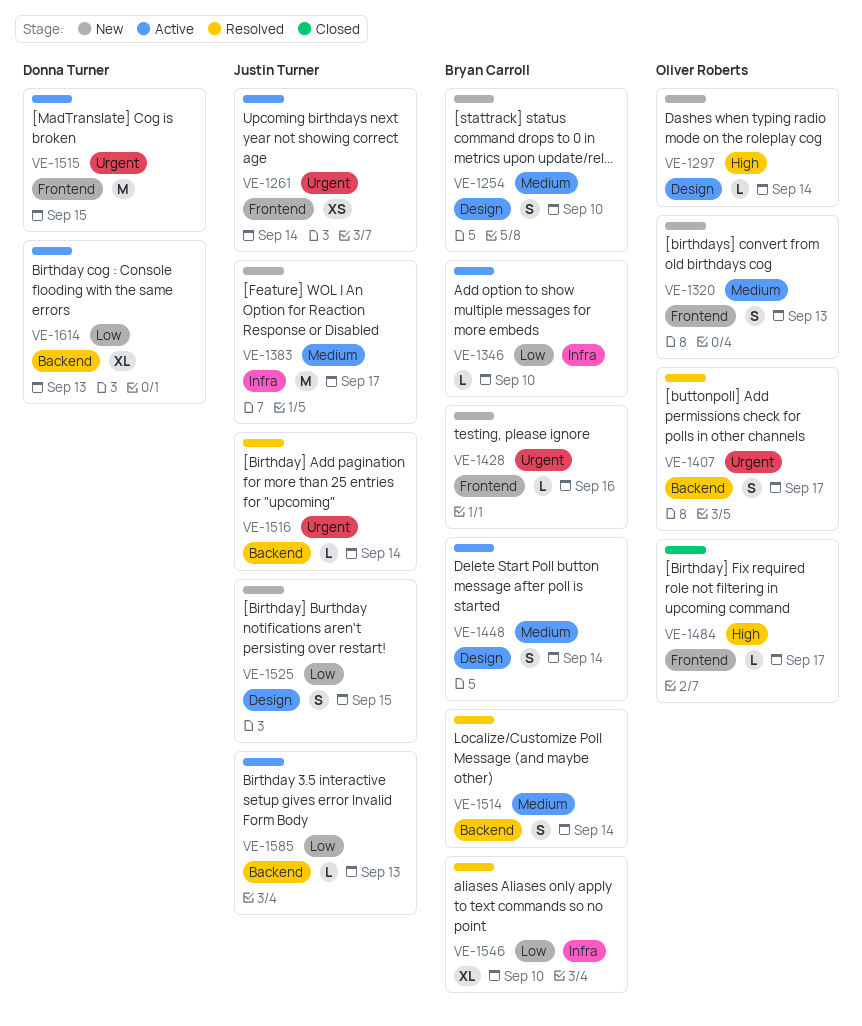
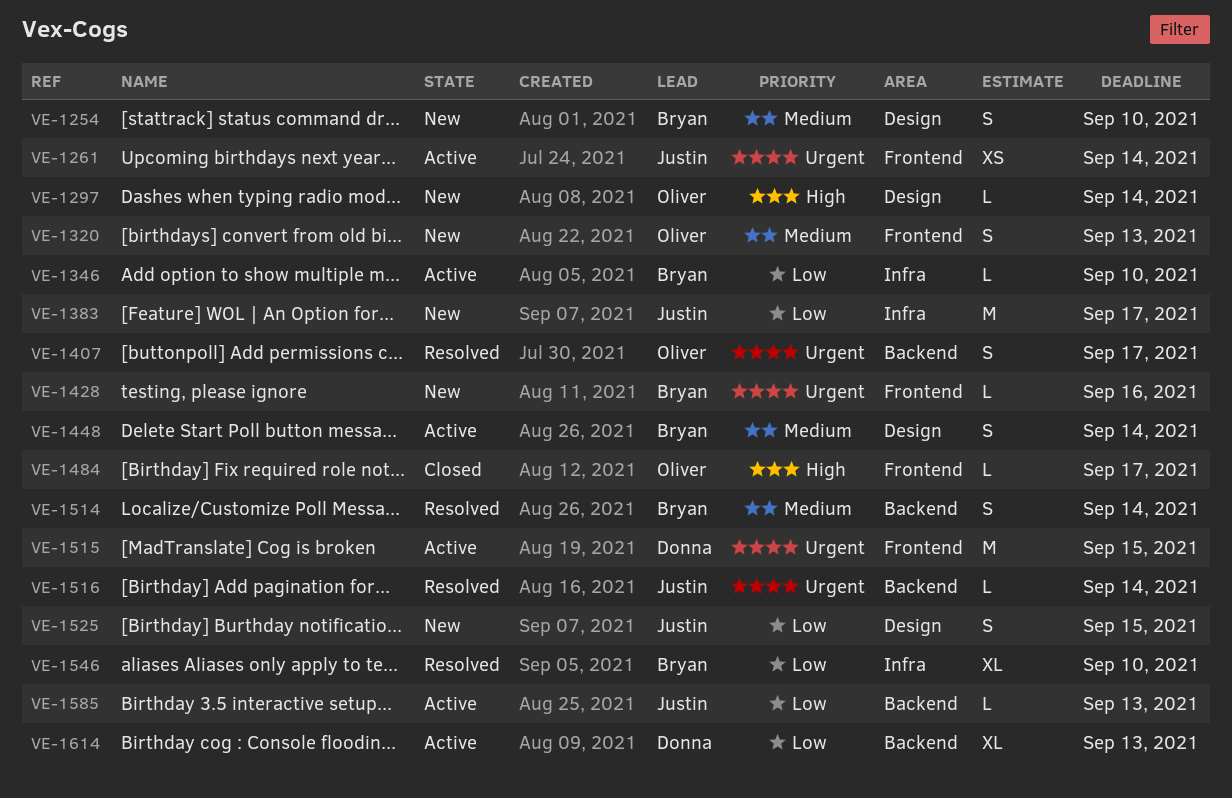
VE-1383, priority: Medium -> Low

